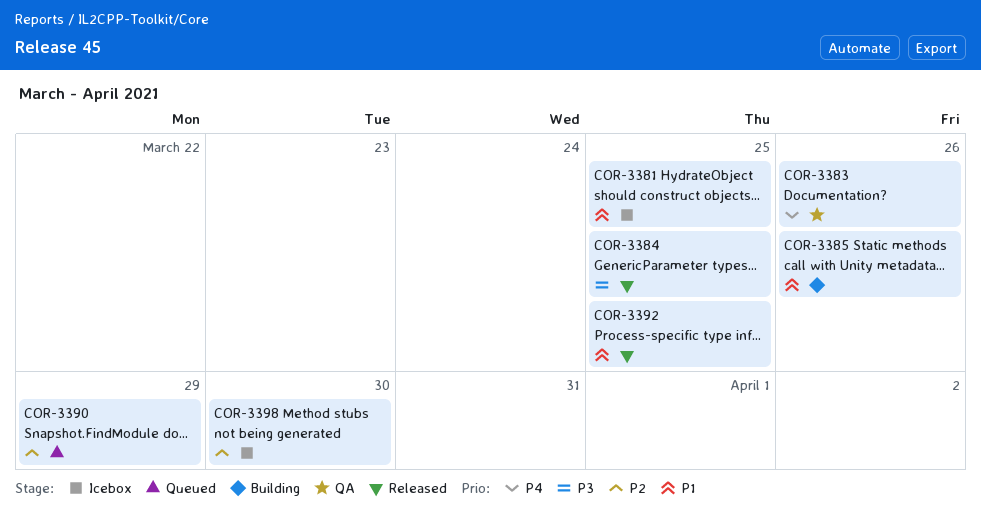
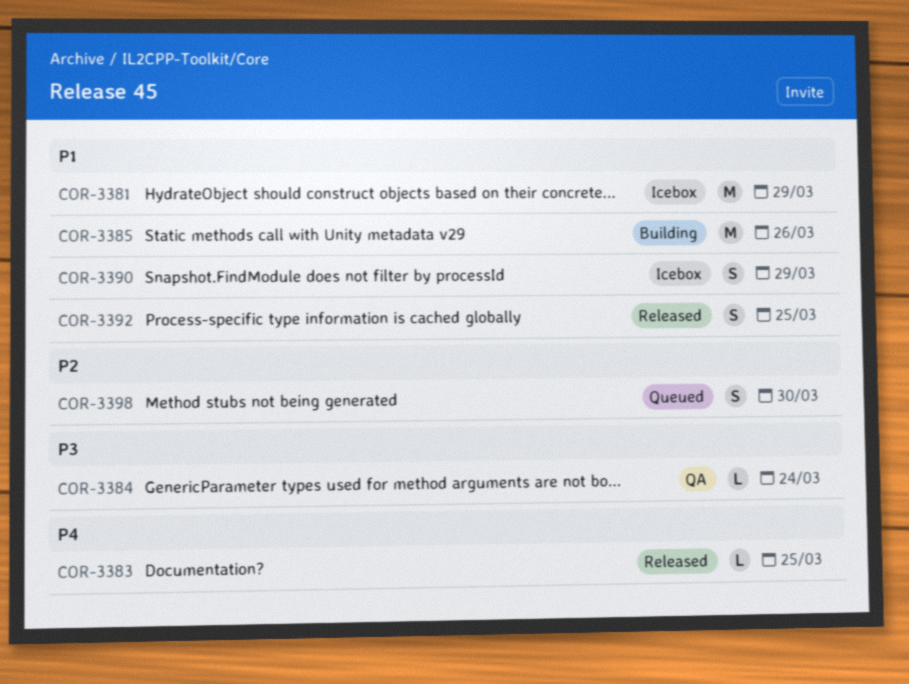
COR-3381, due: Mar 25 -> Mar 29
COR-3383, status: QA -> Released
COR-3383, due: Mar 26 -> Mar 25
COR-3384, status: Released -> QA
COR-3384, due: Mar 25 -> Mar 24
COR-3390, status: Queued -> Icebox
COR-3390, priority: P2 -> P1
COR-3398, status: Icebox -> Queued

